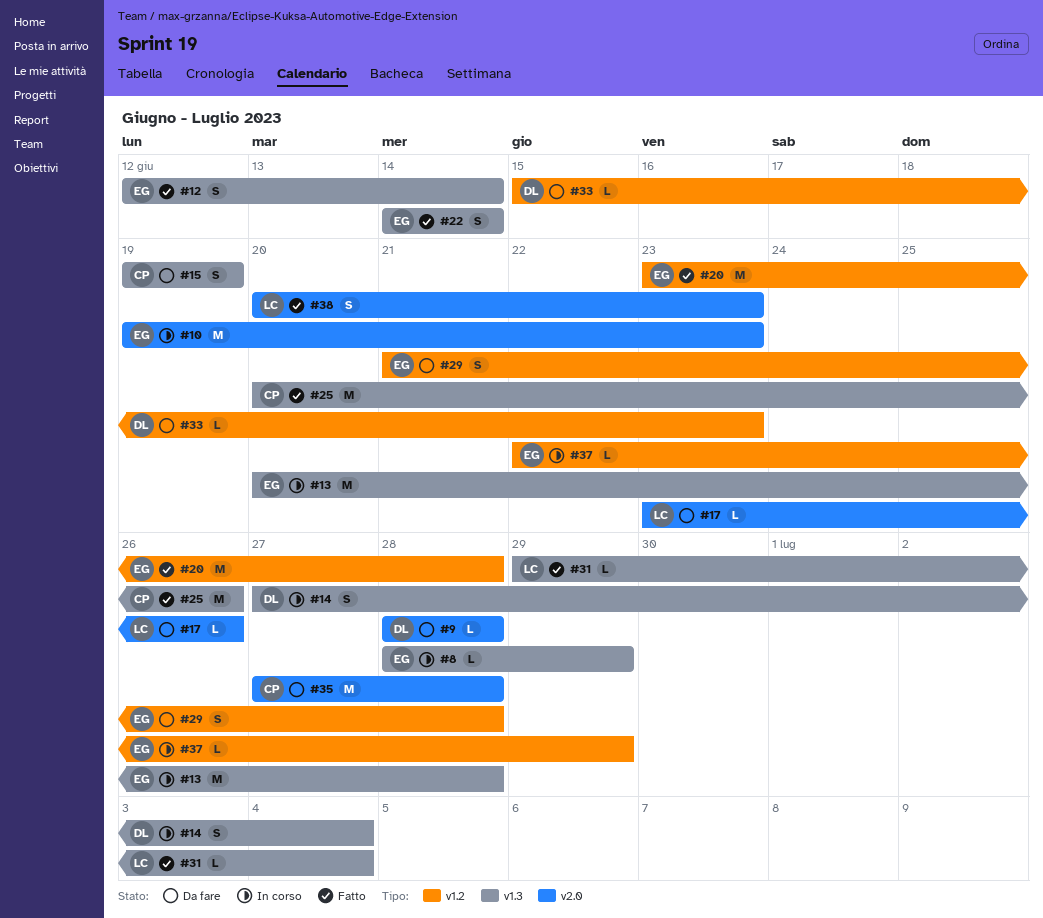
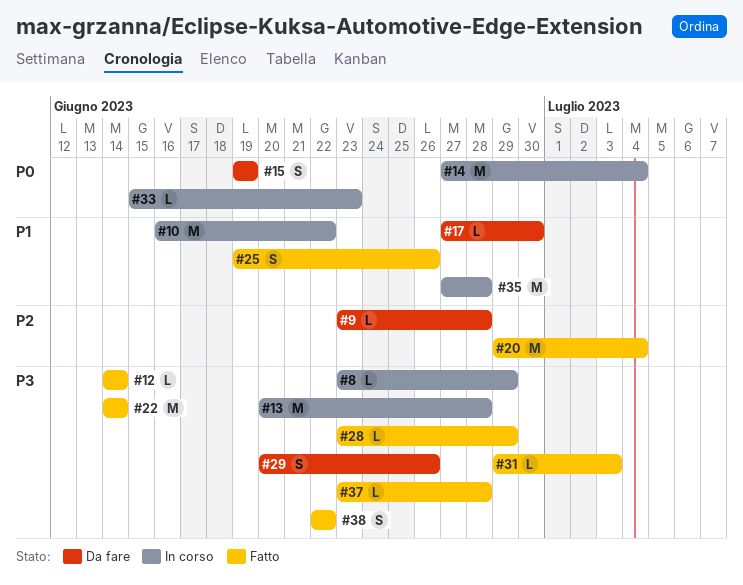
#8, start: Jun 28 -> Jun 23
#9, start: Jun 28 -> Jun 23
#10, start: Jun 19 -> Jun 16
#10, due: Jun 23 -> Jun 22
#12, estimate: S -> L
#12, start: Jun 12 -> Jun 14
#14, estimate: S -> M
#17, start: Jun 23 -> Jun 27
#17, due: Jun 26 -> Jun 30
#20, start: Jun 23 -> Jun 29
#20, due: Jun 28 -> Jul 4
#22, estimate: S -> M
#25, estimate: M -> S
#25, start: Jun 20 -> Jun 19
#28: none -> present
#29, start: Jun 21 -> Jun 20
#29, due: Jun 28 -> Jun 26
#31, due: Jul 4 -> Jul 3
#33, status: Da fare -> In corso
#35, status: Da fare -> In corso
#37, status: In corso -> Fatto
#37, start: Jun 22 -> Jun 23
#37, due: Jun 29 -> Jun 28
#38, start: Jun 20 -> Jun 22
#38, due: Jun 23 -> Jun 22

